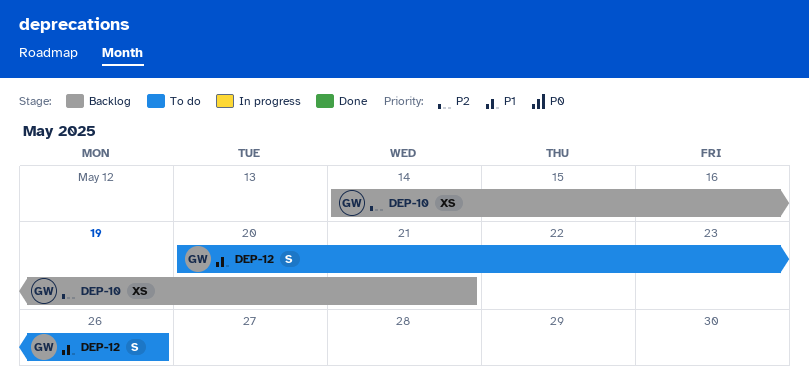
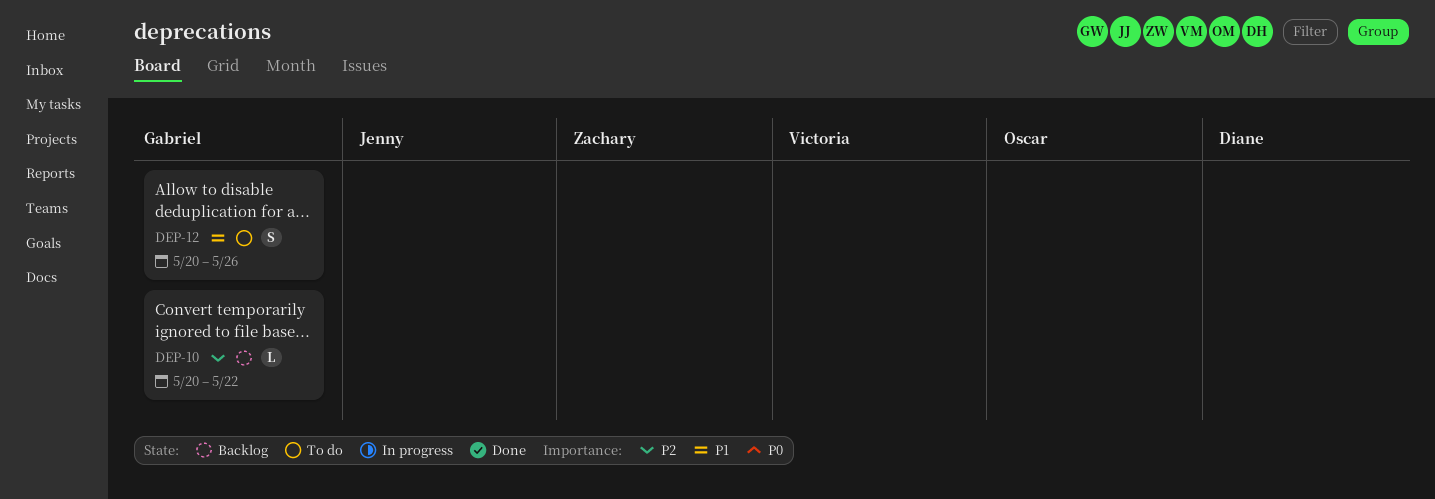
DEP-10, estimate: XS -> L
DEP-10, start: May 14 -> May 20
DEP-10, due: May 21 -> May 22

